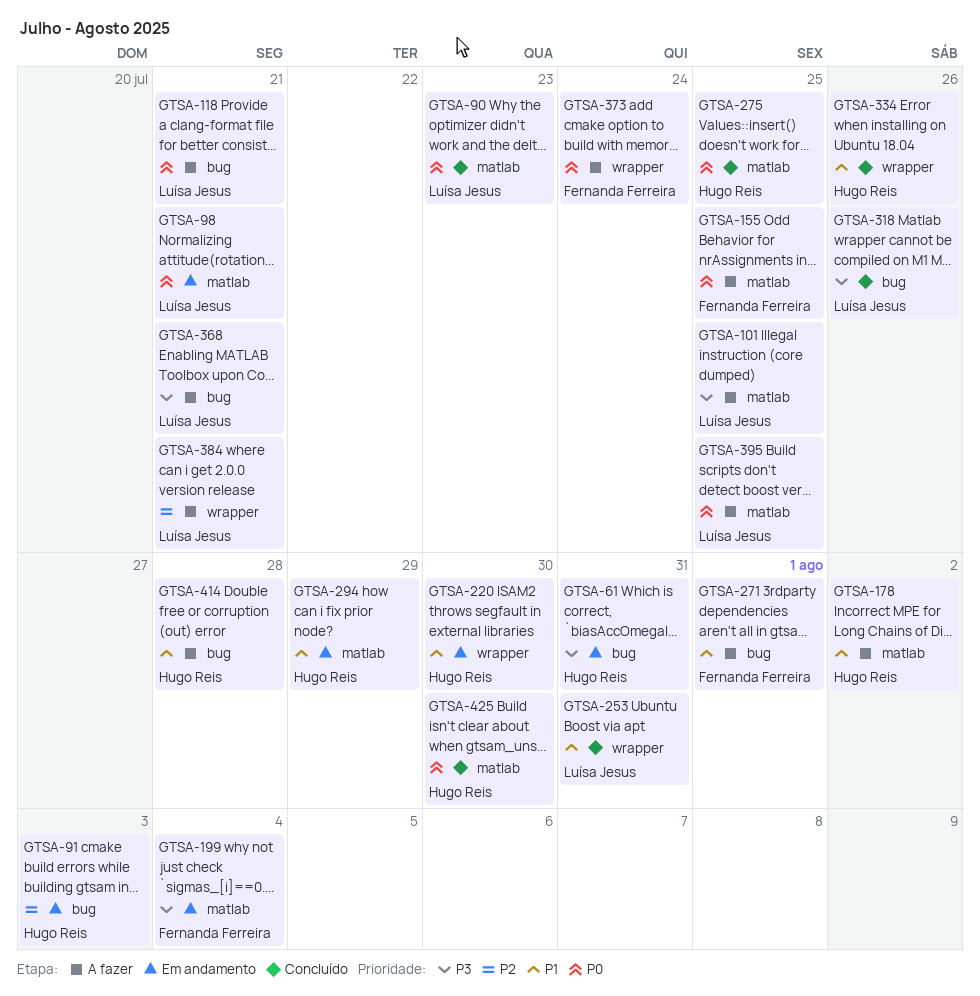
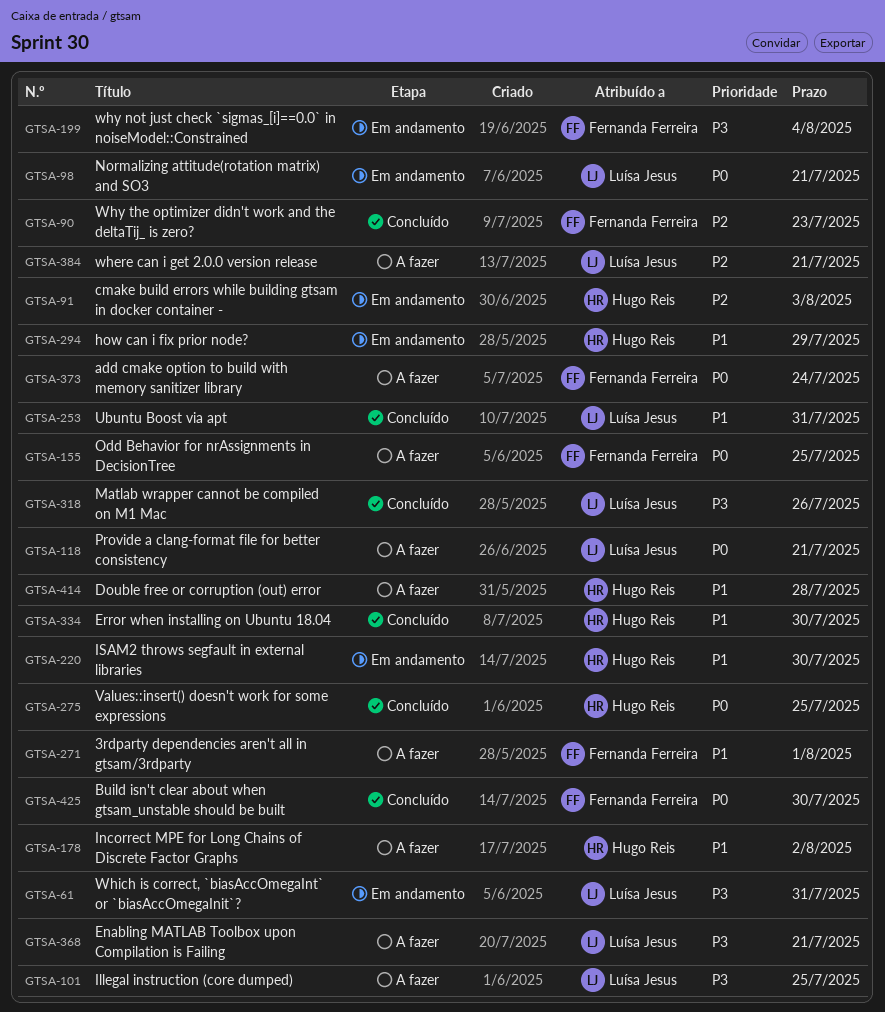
GTSA-61, owner: Hugo Reis -> Luísa Jesus
GTSA-90, owner: Luísa Jesus -> Fernanda Ferreira
GTSA-90, priority: P0 -> P2
GTSA-334, due: Jul 26 -> Jul 30
GTSA-395: present -> none
GTSA-425, owner: Hugo Reis -> Fernanda Ferreira

